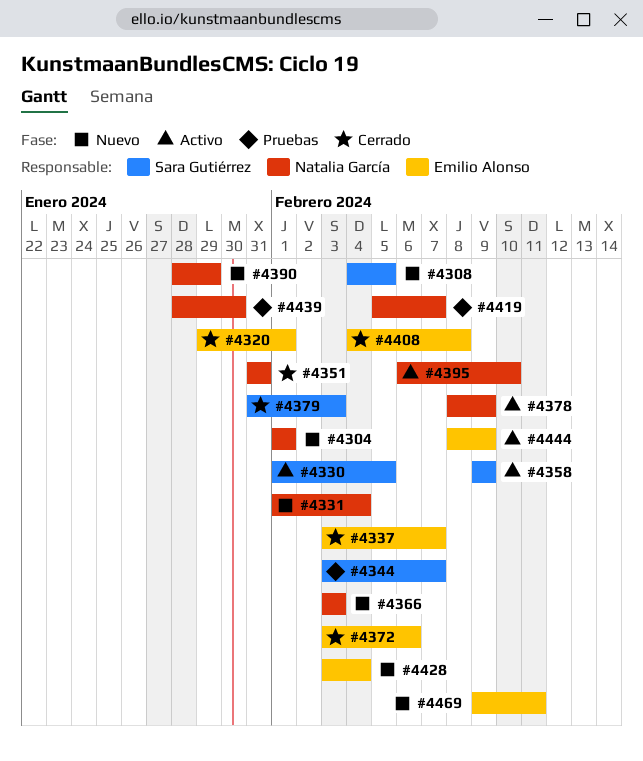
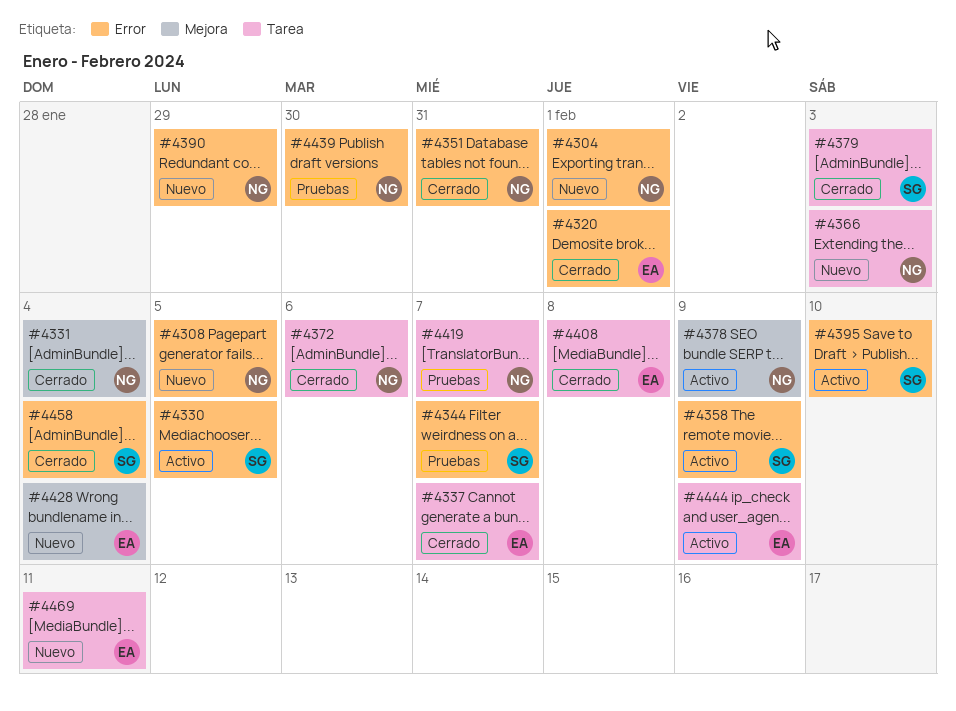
#4308, owner: Sara Gutiérrez -> Natalia García
#4331, status: Nuevo -> Cerrado
#4372, owner: Emilio Alonso -> Natalia García
#4395, owner: Natalia García -> Sara Gutiérrez
#4458: none -> present

